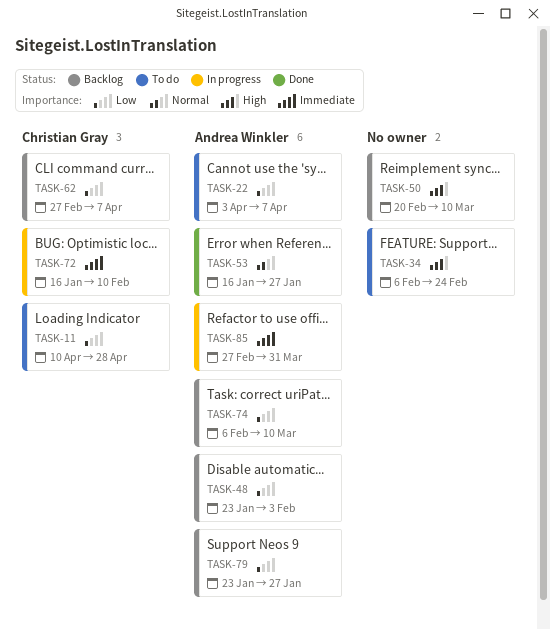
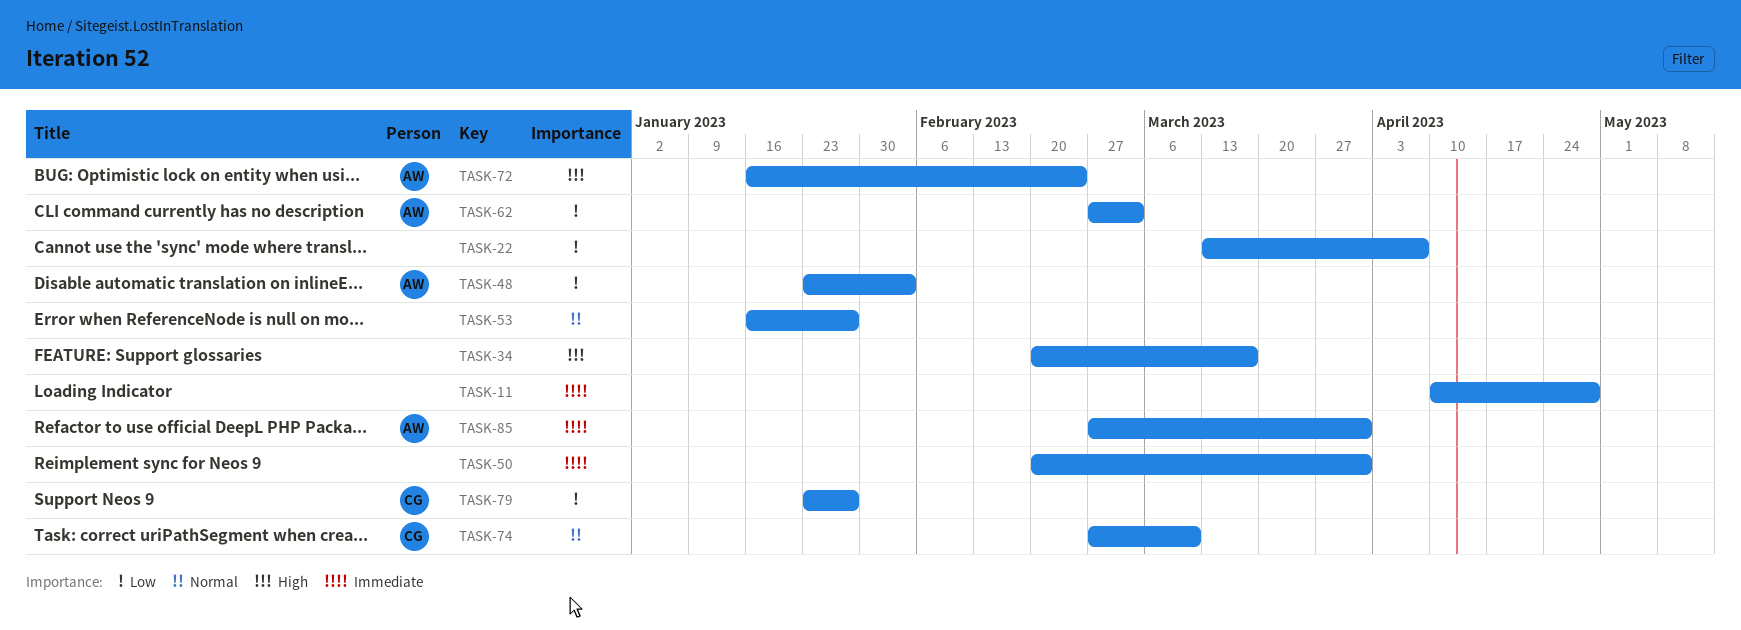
TASK-11, owner: Christian Gray -> none
TASK-11, priority: Low -> Immediate
TASK-22, owner: Andrea Winkler -> none
TASK-22, start: Apr 3 -> Mar 13
TASK-34, start: Feb 6 -> Feb 20
TASK-34, due: Feb 24 -> Mar 17
TASK-50, priority: High -> Immediate
TASK-50, due: Mar 10 -> Mar 31
TASK-53, owner: Andrea Winkler -> none
TASK-62, owner: Christian Gray -> Andrea Winkler
TASK-62, due: Apr 7 -> Mar 3
TASK-72, owner: Christian Gray -> Andrea Winkler
TASK-72, priority: Immediate -> High
TASK-72, due: Feb 10 -> Feb 24
TASK-74, owner: Andrea Winkler -> Christian Gray
TASK-74, priority: Low -> Normal
TASK-74, start: Feb 6 -> Feb 27
TASK-79, owner: Andrea Winkler -> Christian Gray

